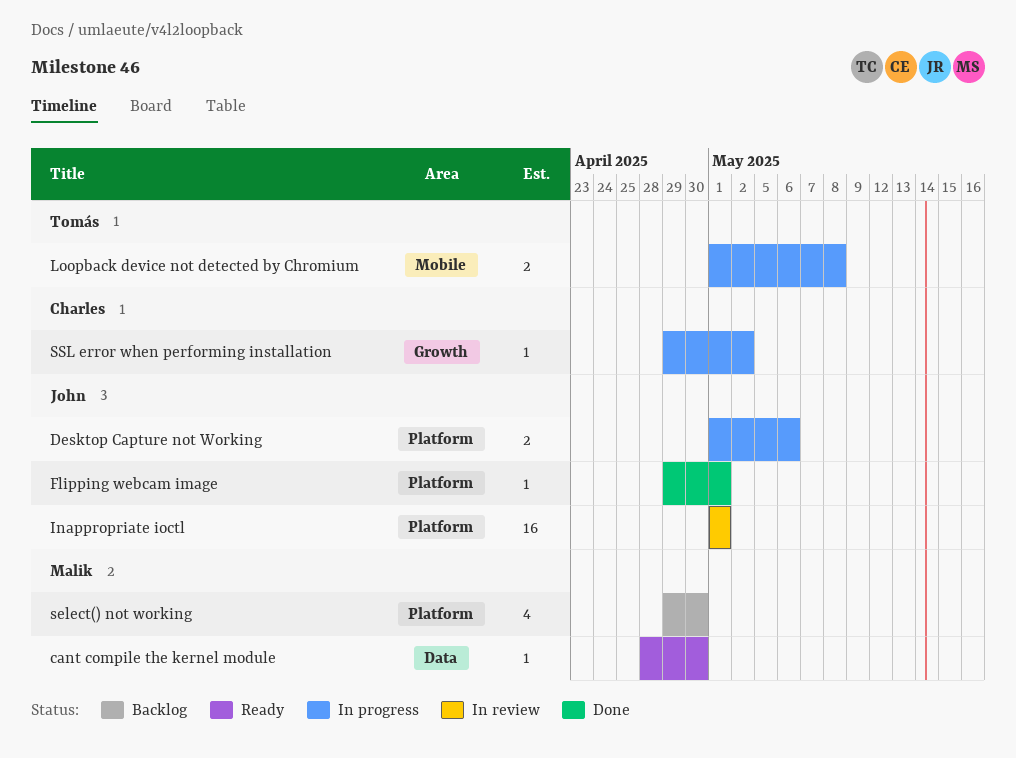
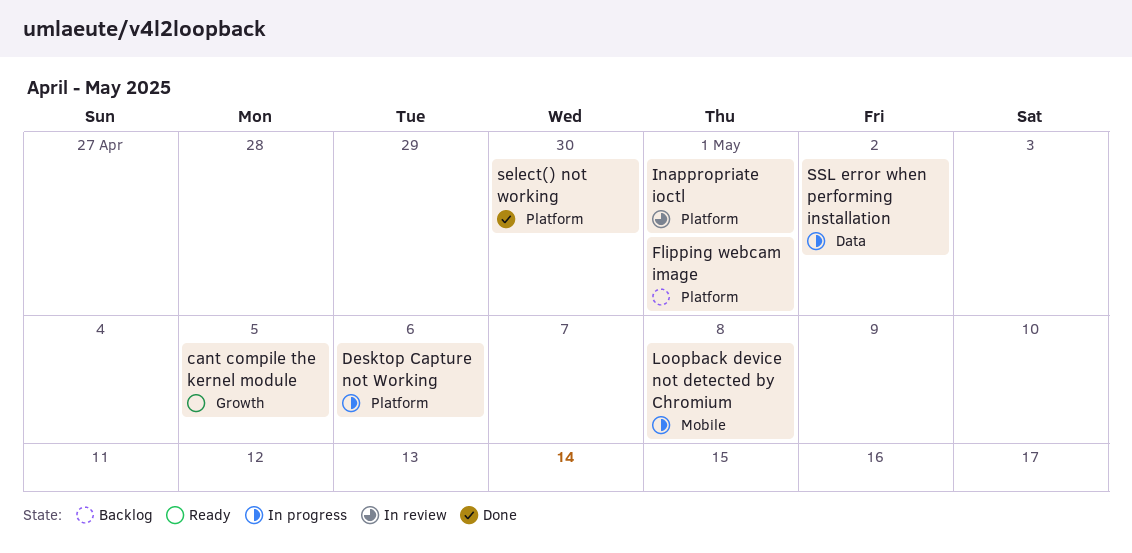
cant compile the kernel module, label: Data -> Growth
cant compile the kernel module, due: Apr 30 -> May 5
Flipping webcam image, status: Done -> Backlog
select() not working, status: Backlog -> Done
SSL error when performing installation, label: Growth -> Data

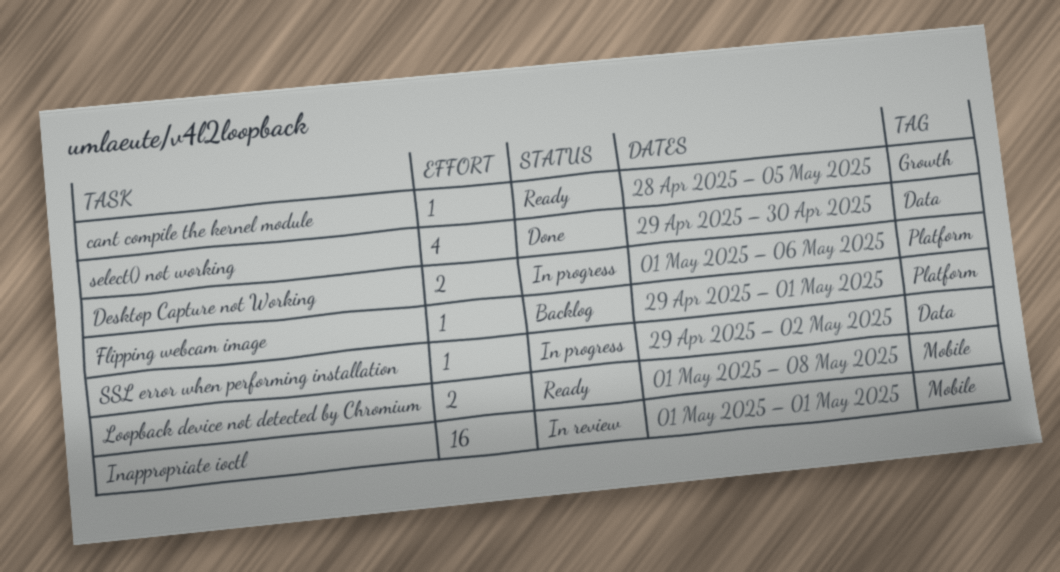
Inappropriate ioctl, label: Platform -> Mobile
Loopback device not detected by Chromium, status: In progress -> Ready
select() not working, label: Platform -> Data

